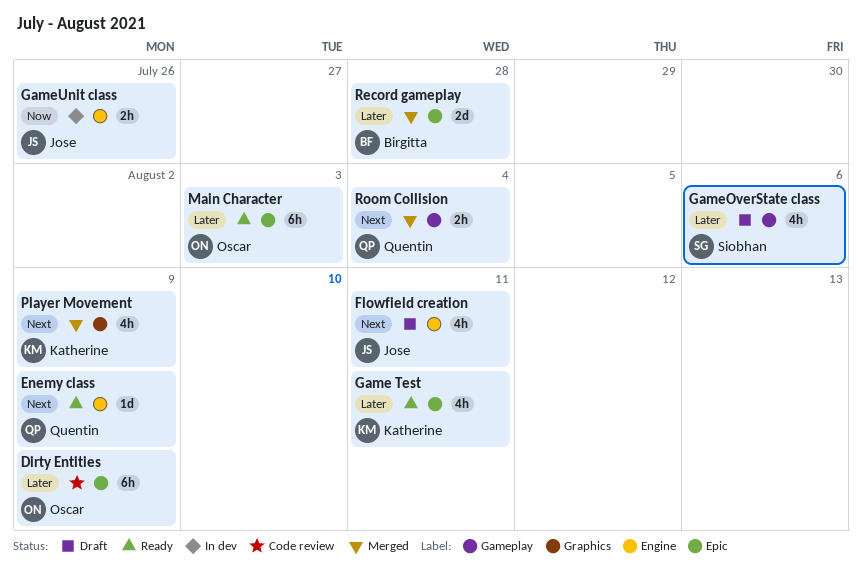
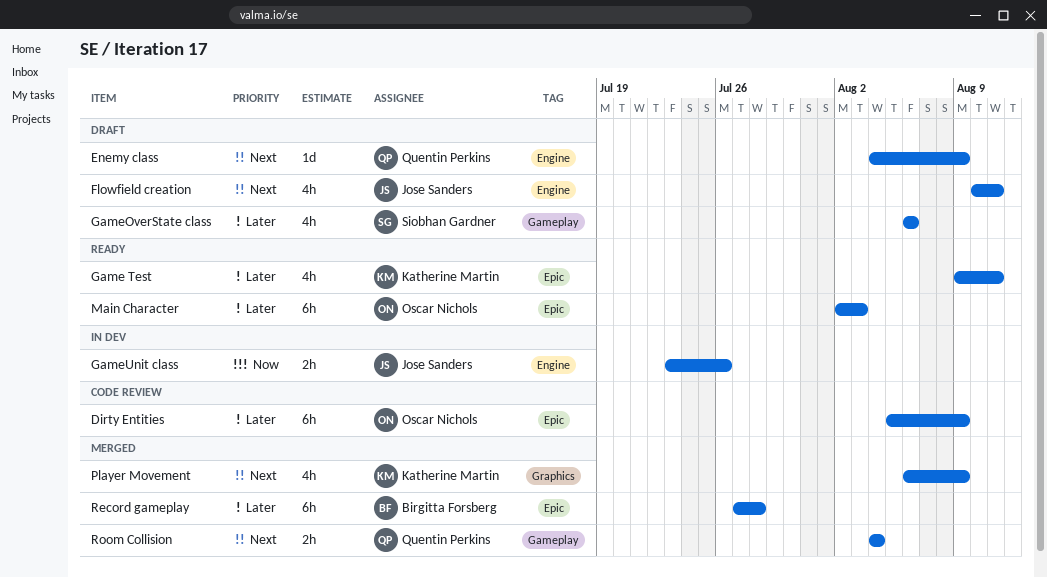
Enemy class, status: Ready -> Draft
Record gameplay, estimate: 2d -> 6h

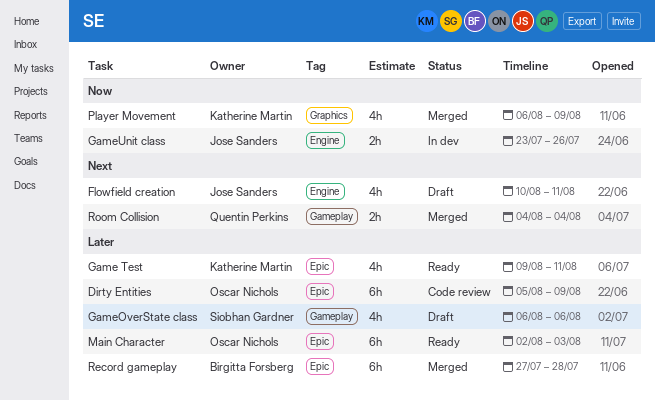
Enemy class: present -> none
Player Movement, priority: Next -> Now

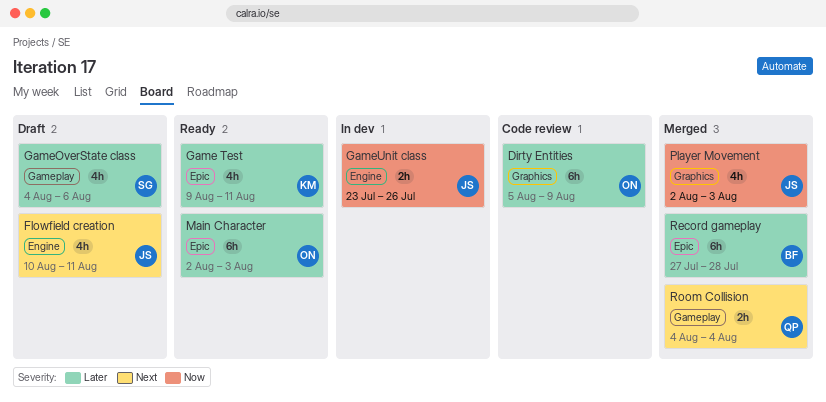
Dirty Entities, label: Epic -> Graphics
GameOverState class, start: Aug 6 -> Aug 4
Player Movement, owner: Katherine Martin -> Jose Sanders
Player Movement, start: Aug 6 -> Aug 2
Player Movement, due: Aug 9 -> Aug 3

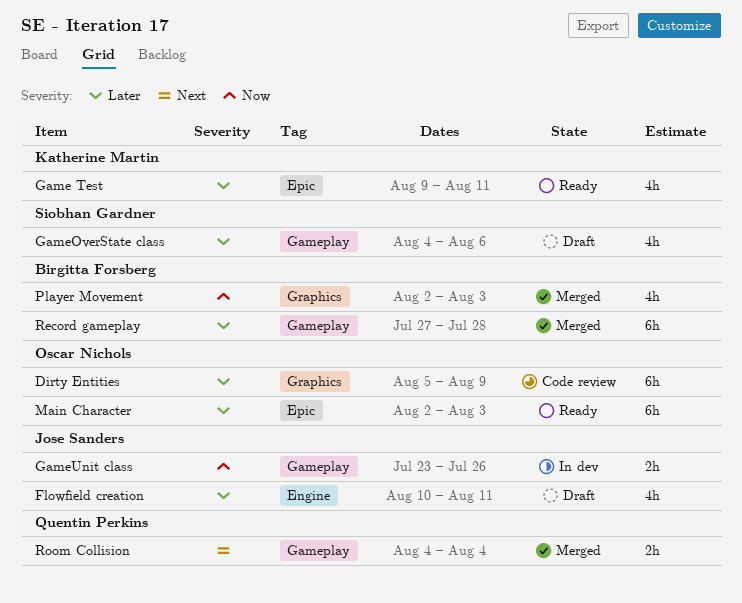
Flowfield creation, priority: Next -> Later
GameUnit class, label: Engine -> Gameplay
Player Movement, owner: Jose Sanders -> Birgitta Forsberg
Record gameplay, label: Epic -> Gameplay

